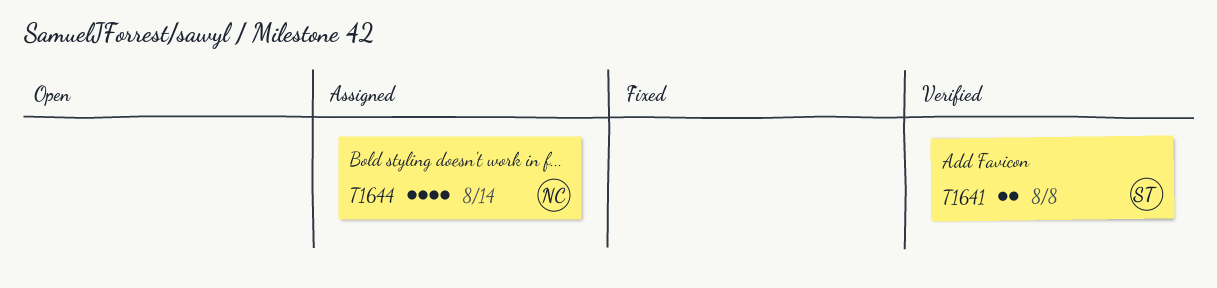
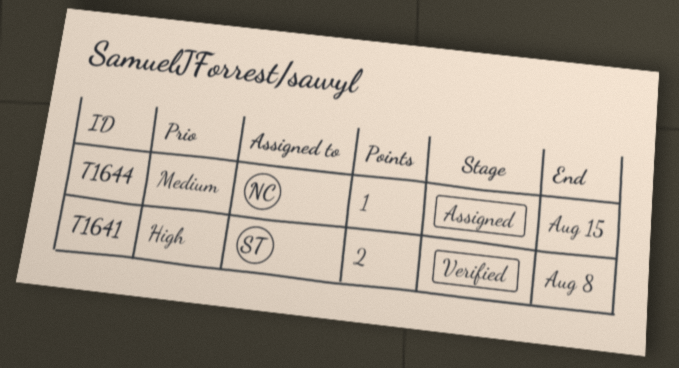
T1644, estimate: 4 -> 1
T1644, due: Aug 14 -> Aug 15

